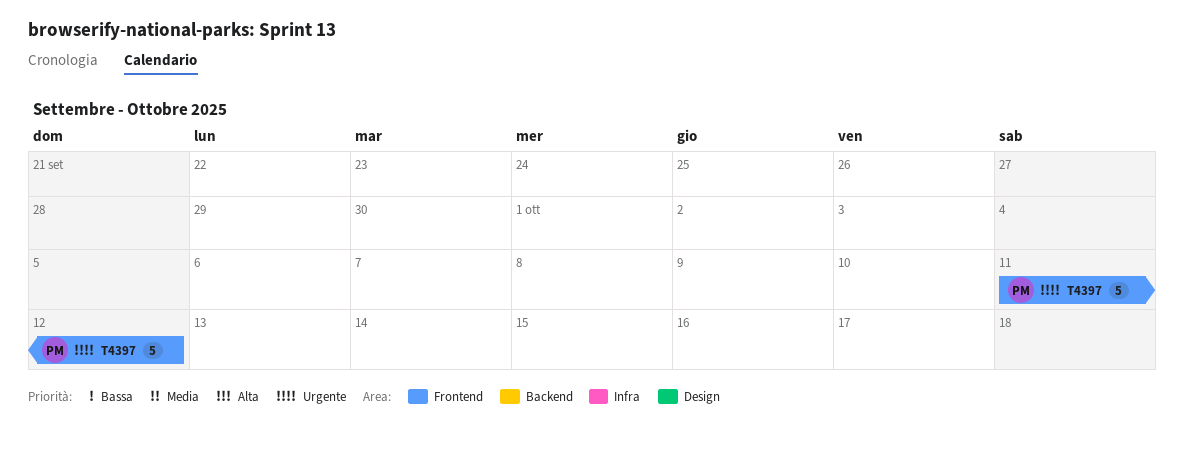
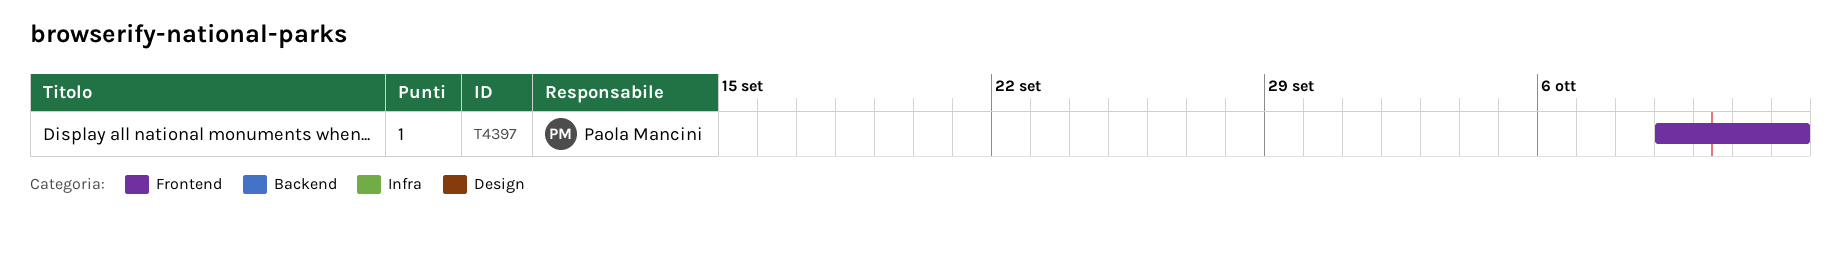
T4397, estimate: 5 -> 1
T4397, start: Oct 11 -> Oct 9

